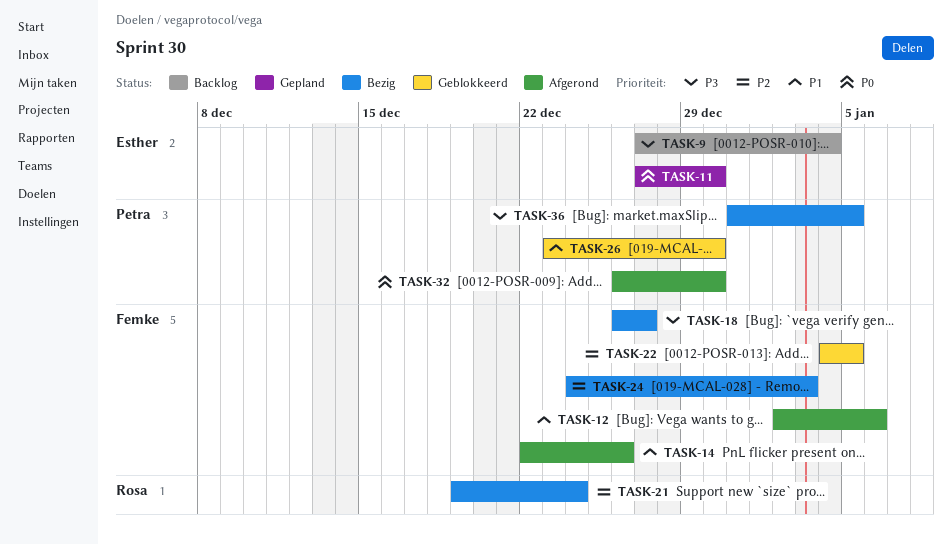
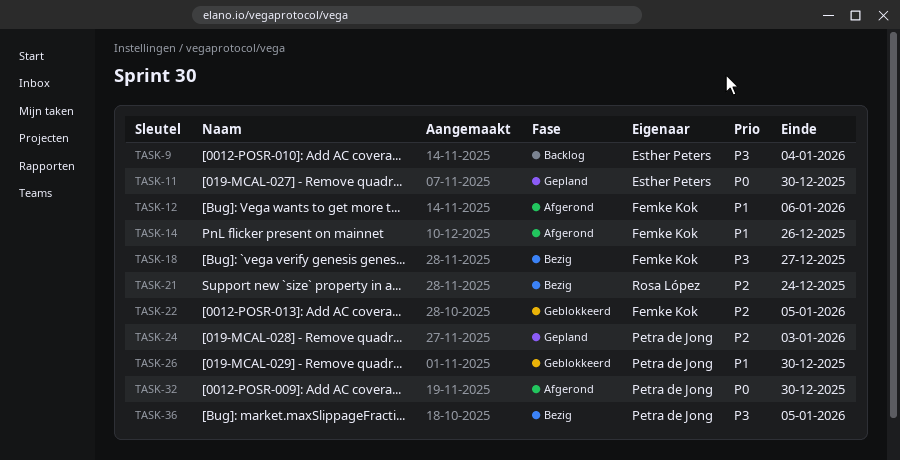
TASK-24, status: Bezig -> Gepland
TASK-24, owner: Femke Kok -> Petra de Jong

